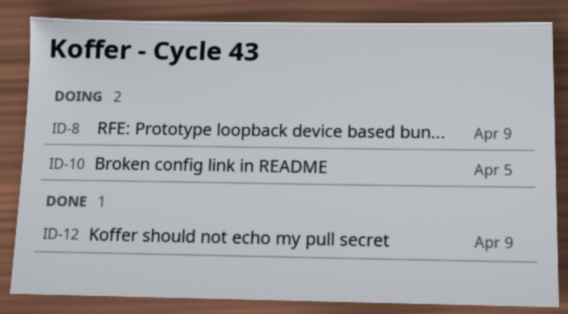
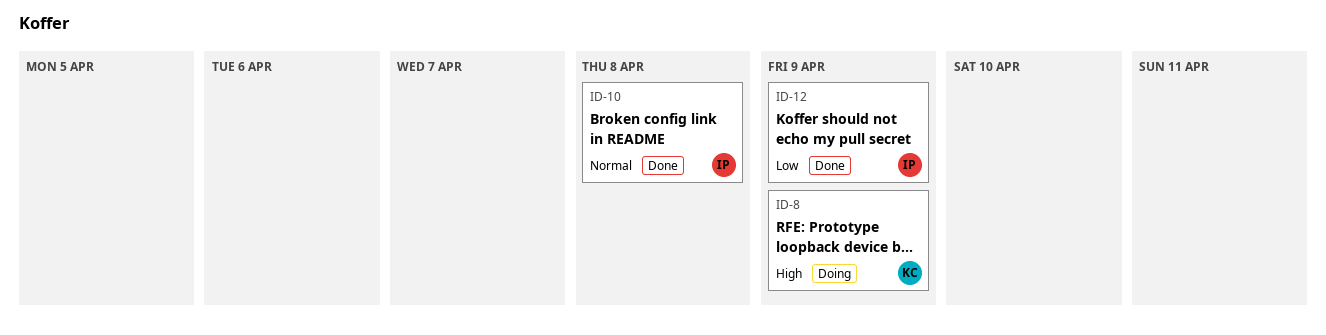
ID-10, status: Doing -> Done
ID-10, due: Apr 5 -> Apr 8

